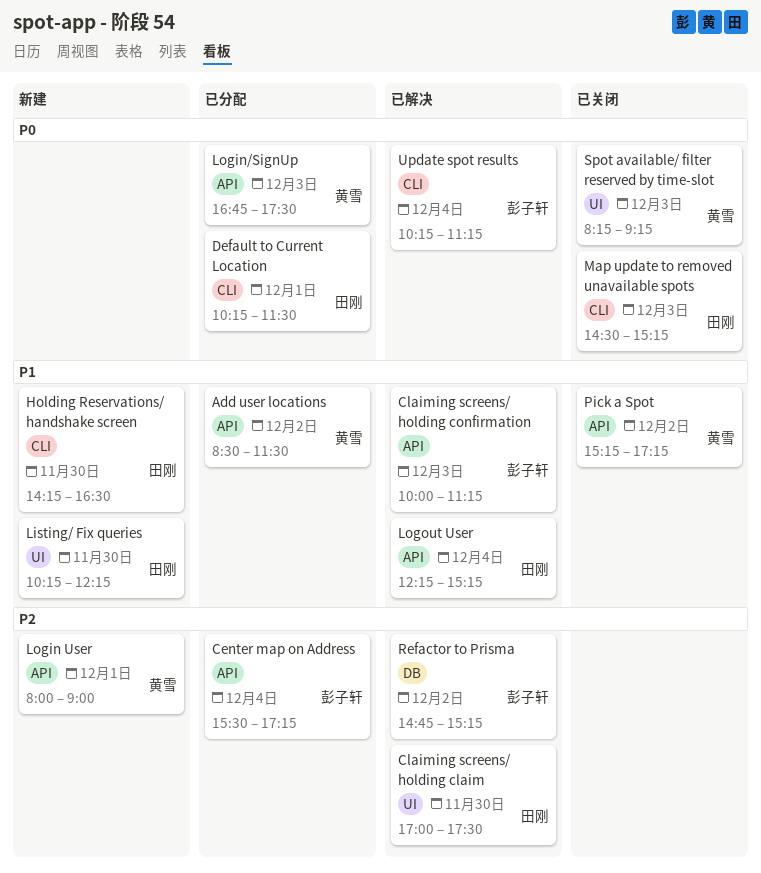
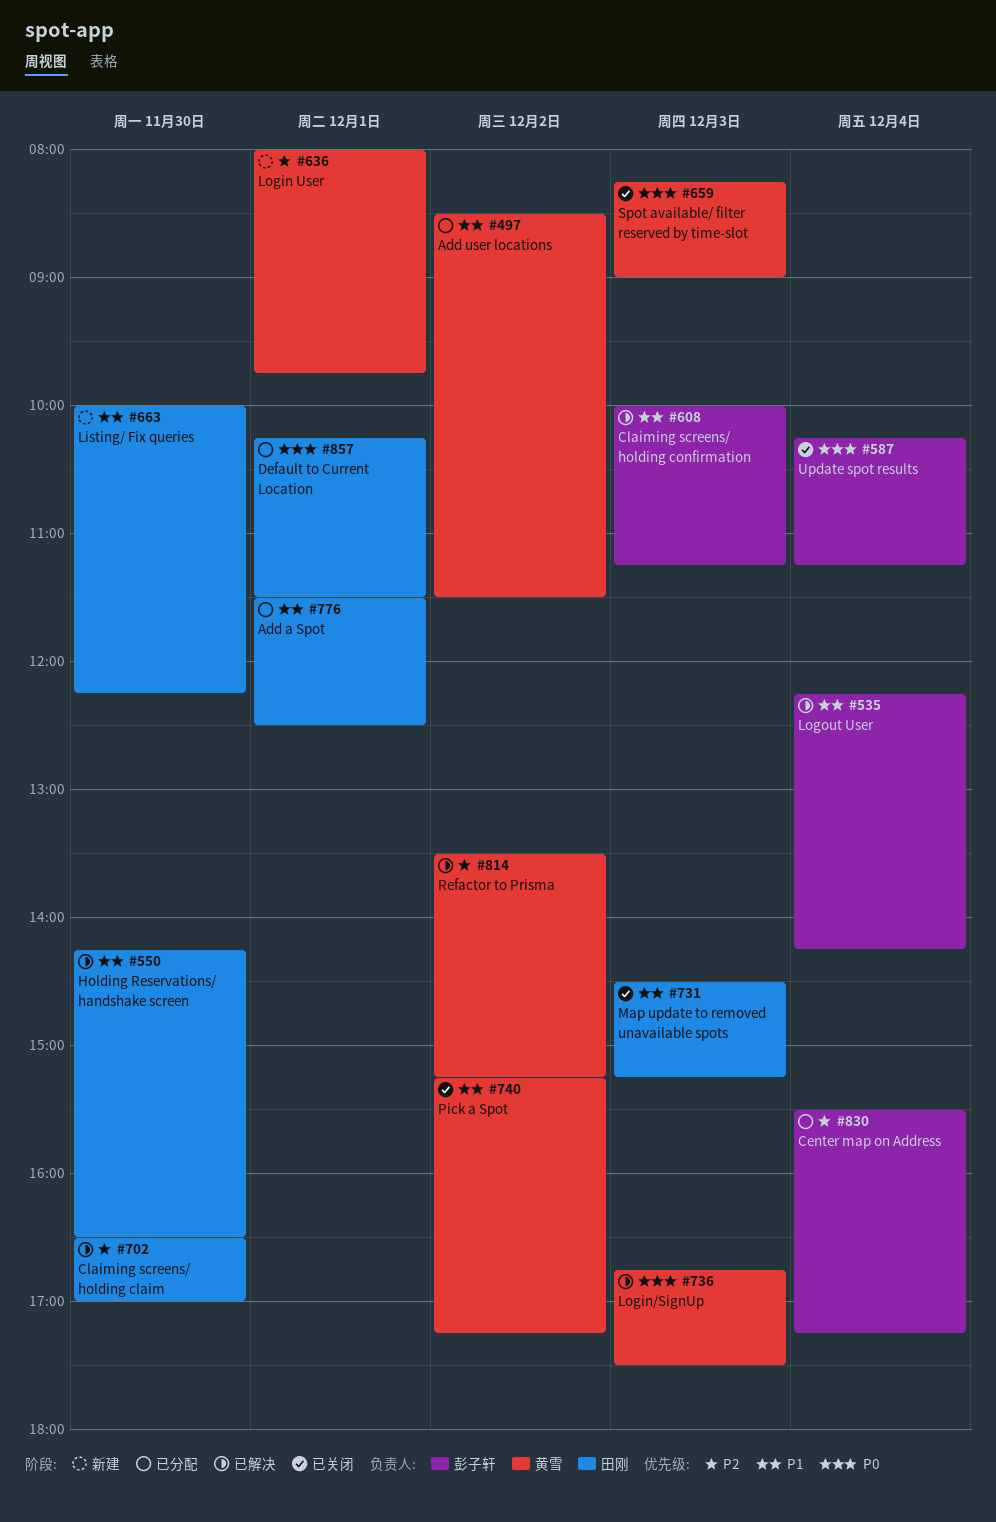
Add a Spot: none -> present
Claiming screens/ holding claim, begins: 17:00 -> 16:30
Claiming screens/ holding claim, ends: 17:30 -> 17:00
Holding Reservations/ handshake screen, status: 新建 -> 已解决
Listing/ Fix queries, begins: 10:15 -> 10:00
Login User, ends: 09:00 -> 09:45
Login/SignUp, status: 已分配 -> 已解决
Logout User, owner: 田刚 -> 彭子轩
Logout User, ends: 15:15 -> 14:15
Map update to removed unavailable spots, priority: P0 -> P1
Refactor to Prisma, owner: 彭子轩 -> 黄雪
Refactor to Prisma, begins: 14:45 -> 13:30
Spot available/ filter reserved by time-slot, ends: 09:15 -> 09:00
Update spot results, status: 已解决 -> 已关闭

